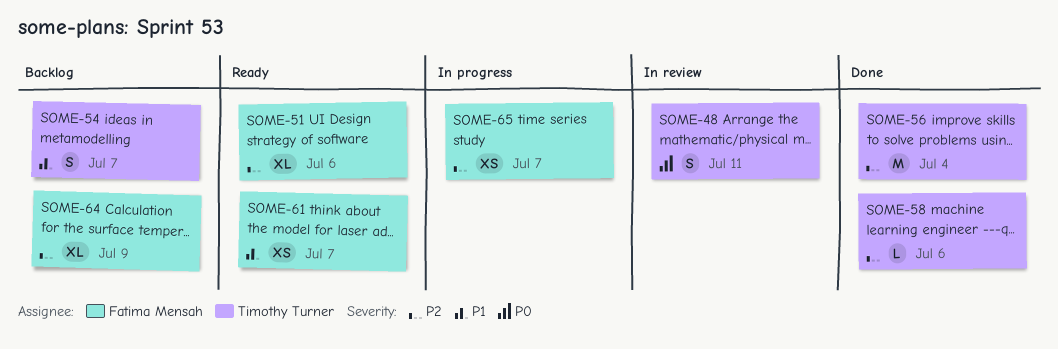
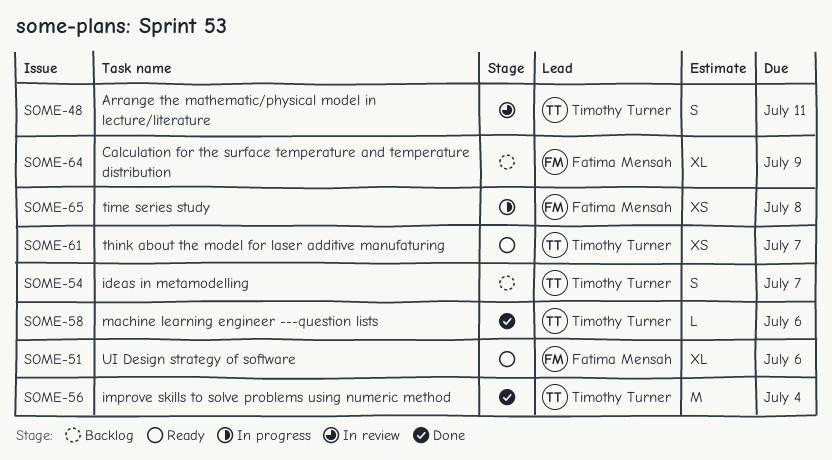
SOME-61, owner: Fatima Mensah -> Timothy Turner
SOME-65, due: Jul 7 -> Jul 8

